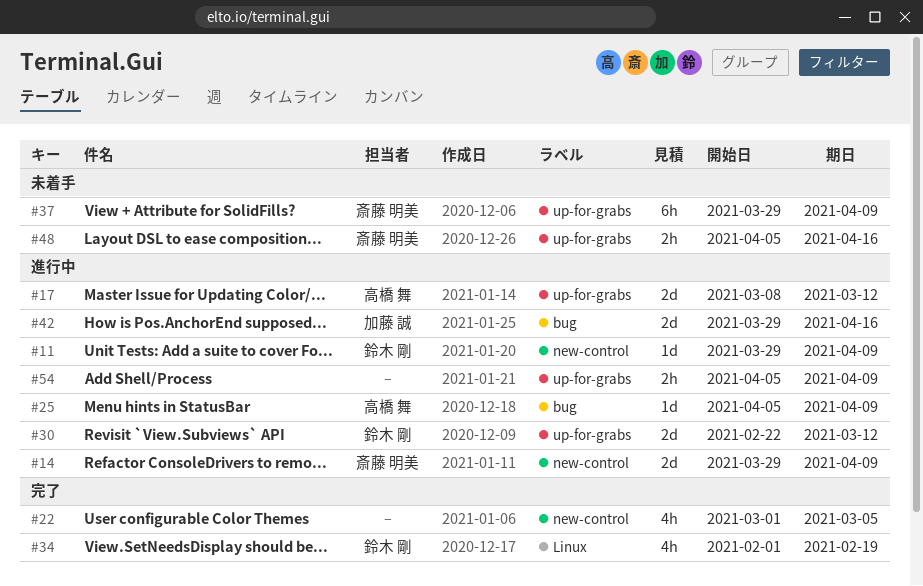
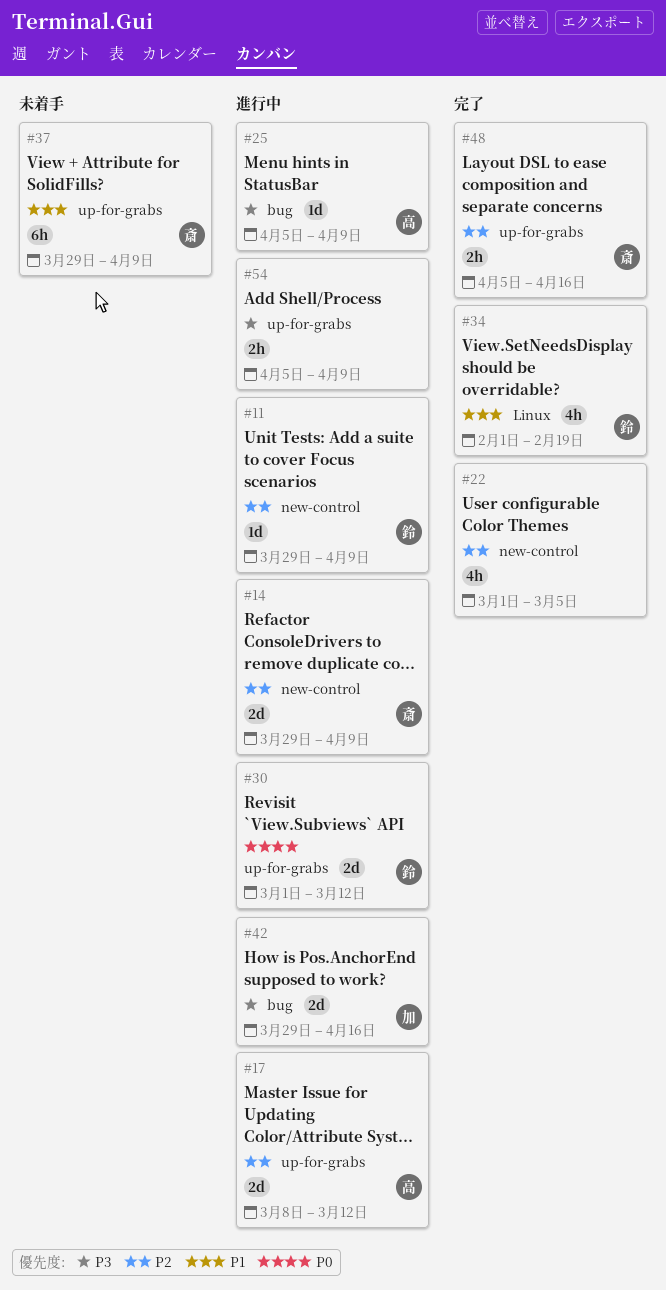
#30, start: Feb 22 -> Mar 1
#48, status: 未着手 -> 完了

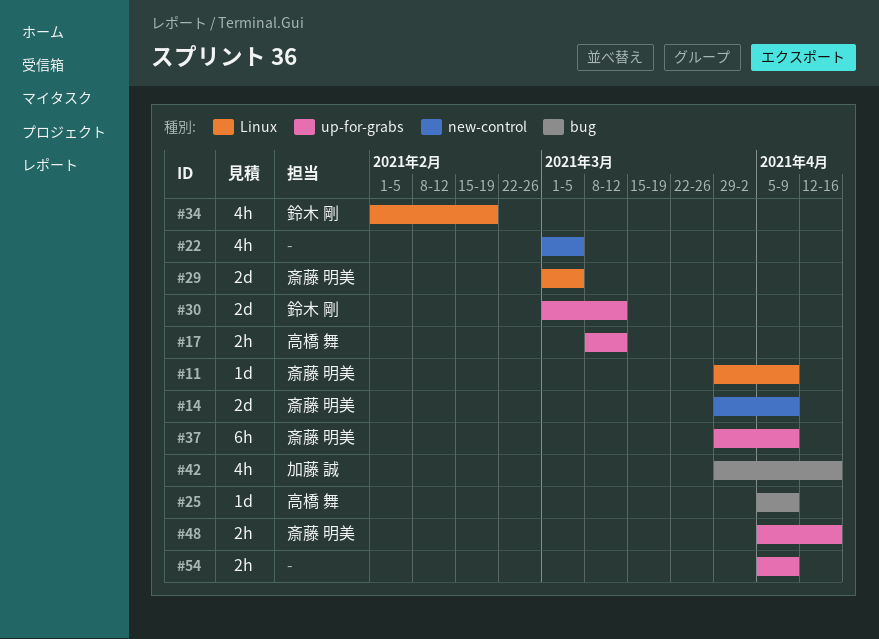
#11, owner: 鈴木 剛 -> 斎藤 明美
#11, label: new-control -> Linux
#17, estimate: 2d -> 2h
#29: none -> present
#42, estimate: 2d -> 4h

